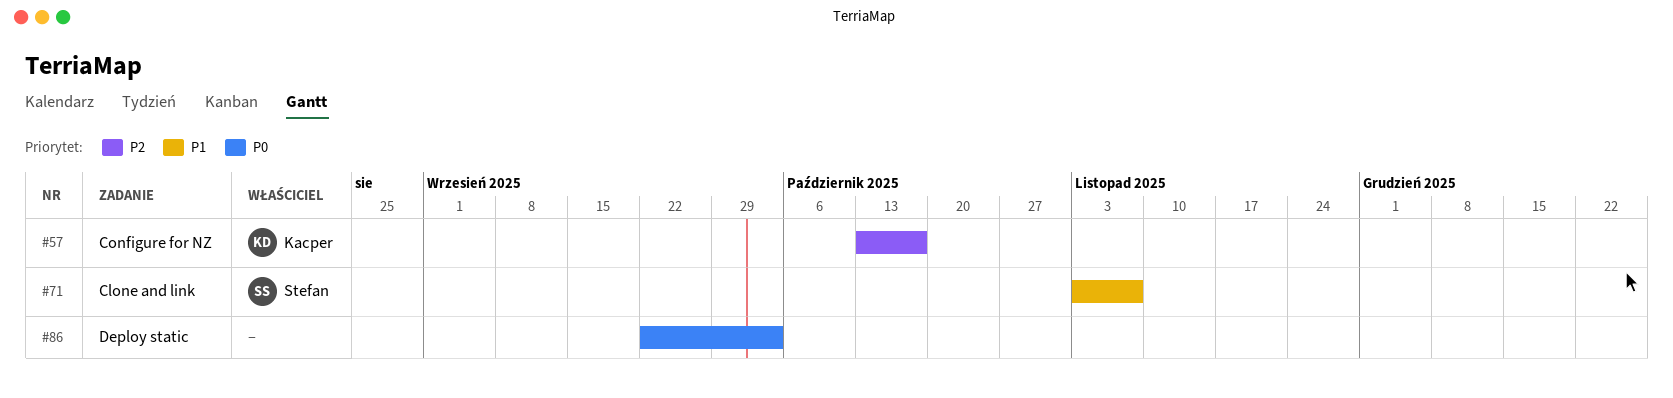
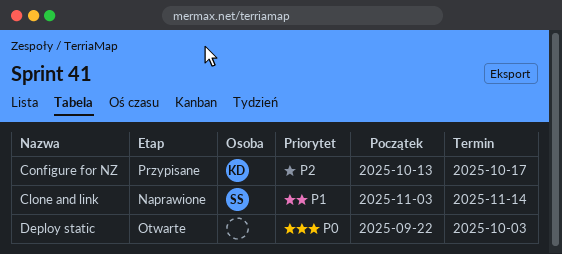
Clone and link, due: Nov 7 -> Nov 14

